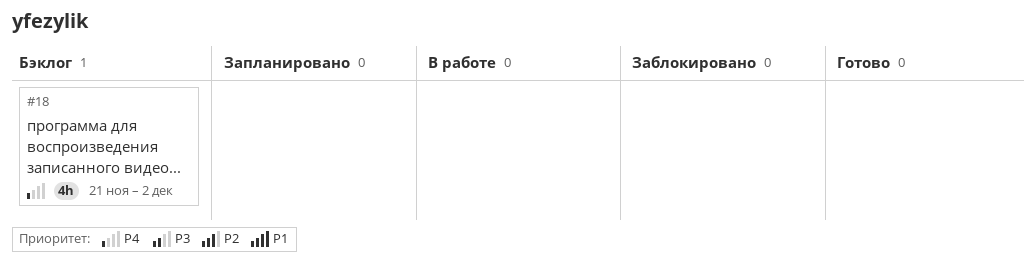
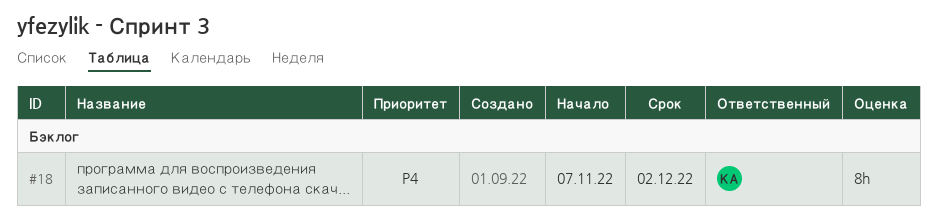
#18, estimate: 4h -> 8h
#18, start: Nov 21 -> Nov 7

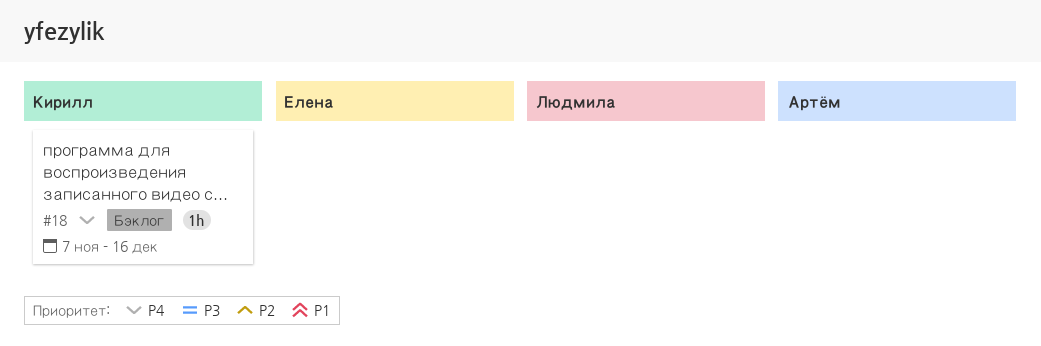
#18, estimate: 8h -> 1h
#18, due: Dec 2 -> Dec 16

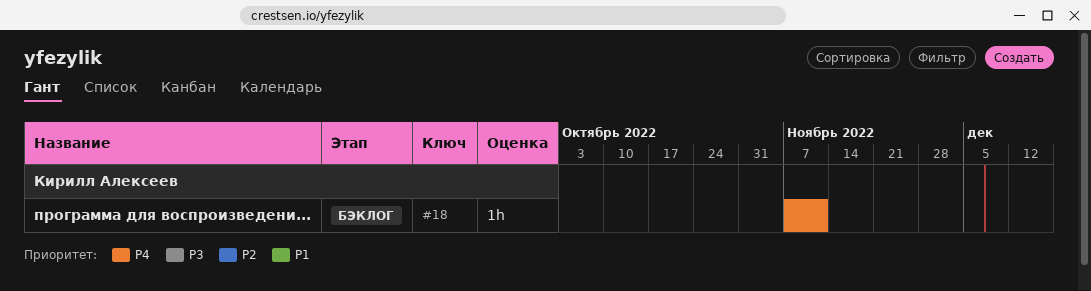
#18, due: Dec 16 -> Nov 11

